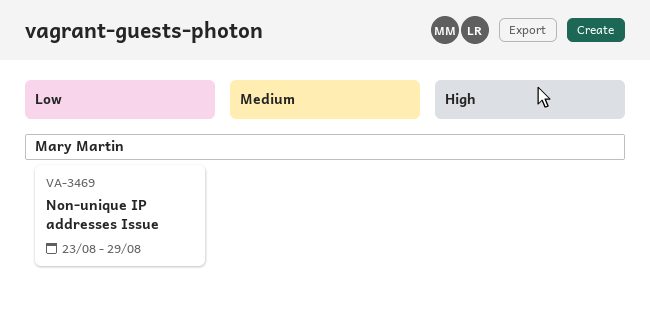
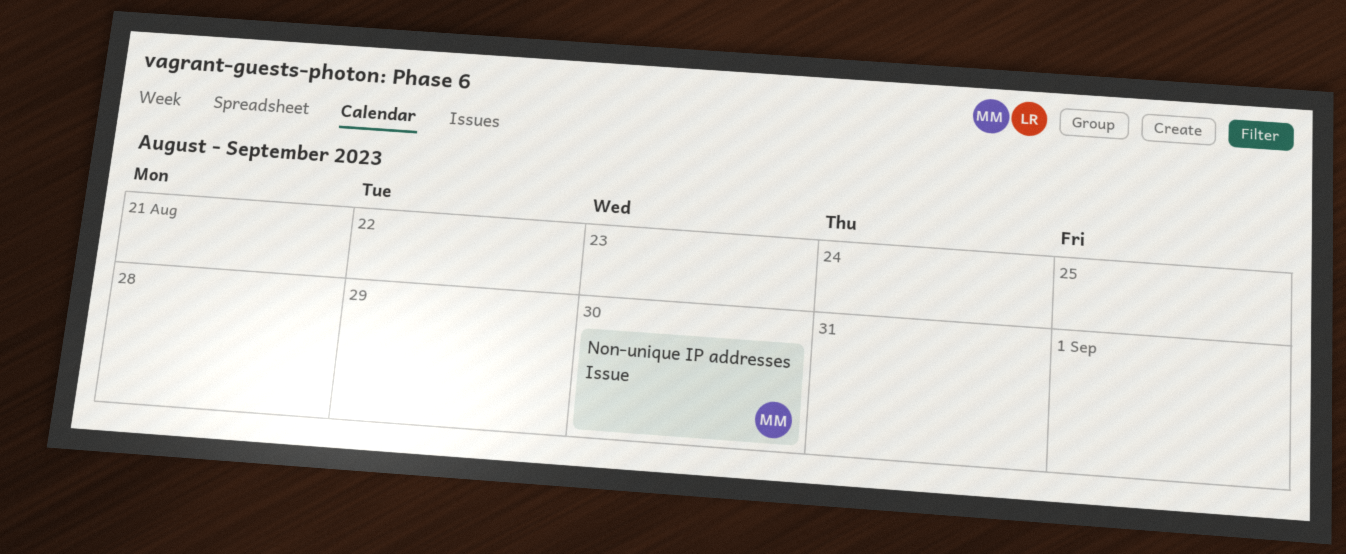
Non-unique IP addresses Issue, due: Aug 29 -> Aug 30

